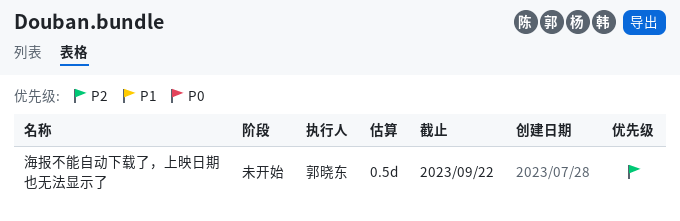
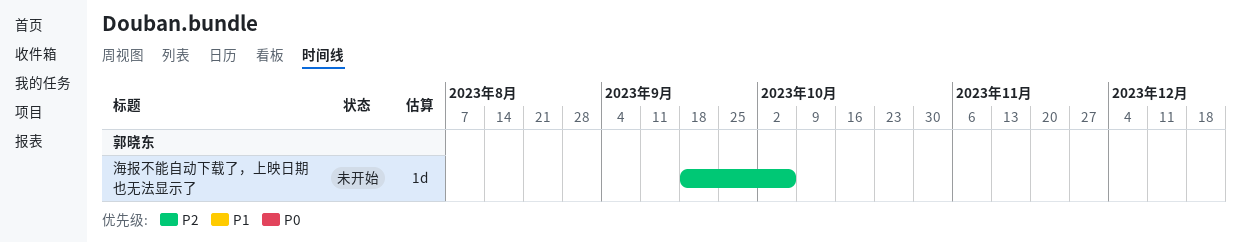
海报不能自动下载了，上映日期也无法显示了, estimate: 0.5d -> 1d
海报不能自动下载了，上映日期也无法显示了, due: Sep 22 -> Oct 6

